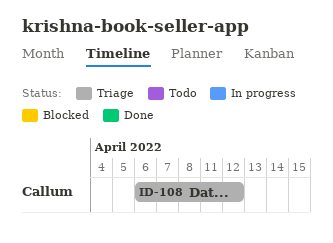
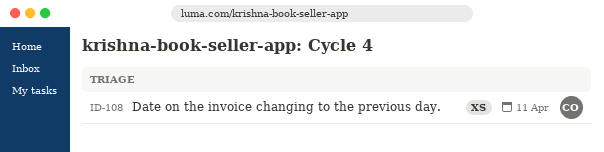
ID-108, due: Apr 12 -> Apr 11

